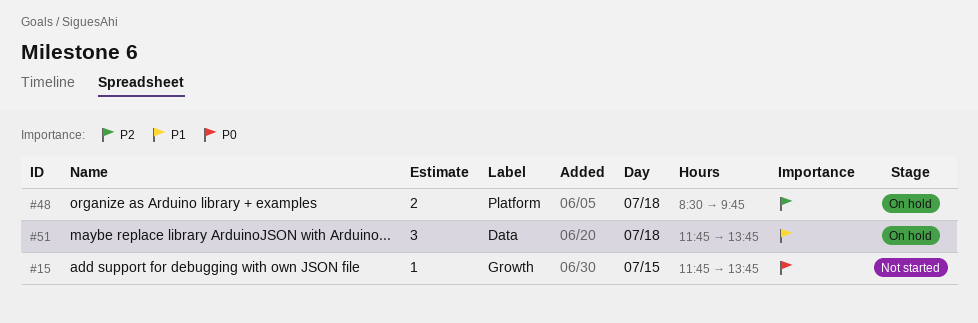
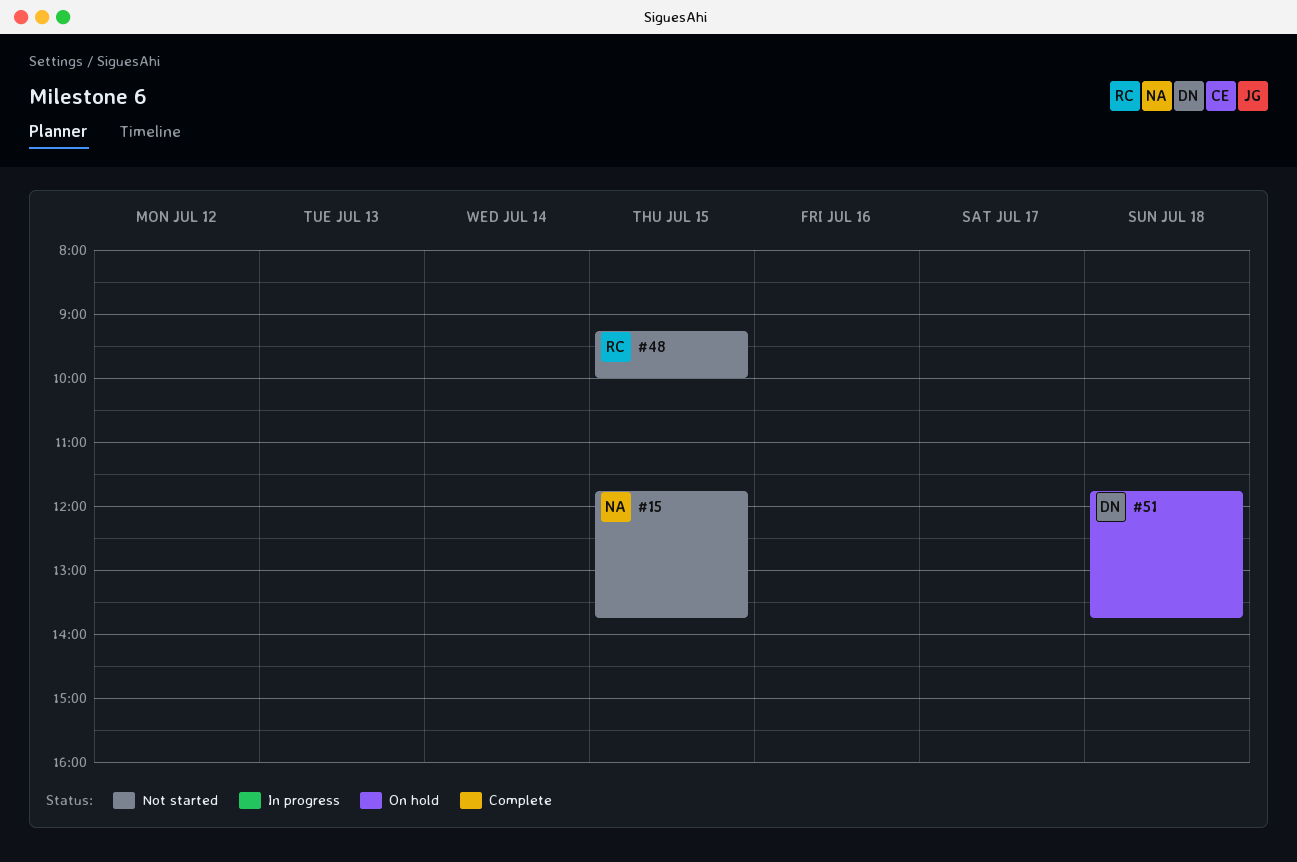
#48, status: On hold -> Not started
#48, day: Jul 18 -> Jul 15
#48, begins: 08:30 -> 09:15
#48, ends: 09:45 -> 10:00

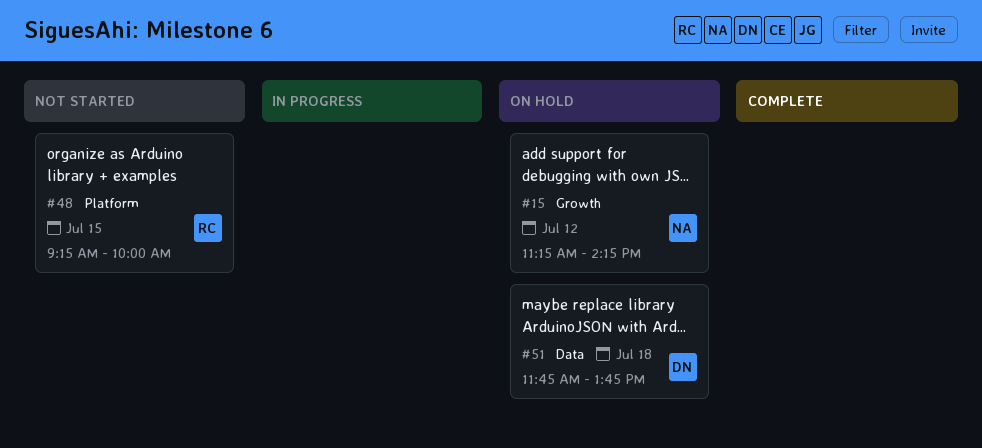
#15, status: Not started -> On hold
#15, day: Jul 15 -> Jul 12
#15, begins: 11:45 -> 11:15
#15, ends: 13:45 -> 14:15

